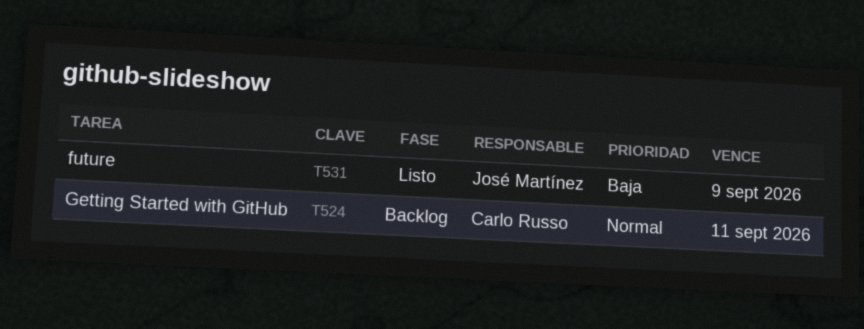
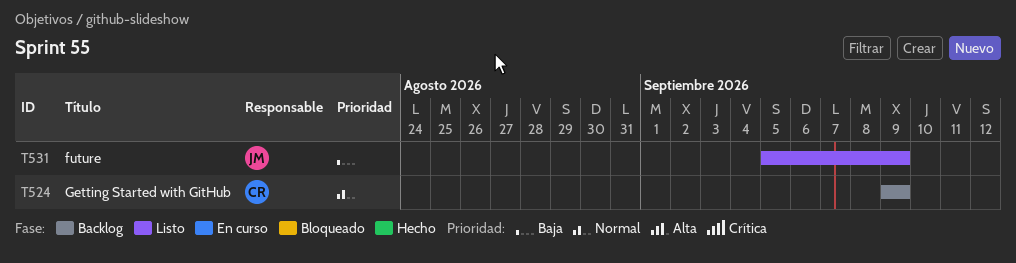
T524, due: Sep 11 -> Sep 9

